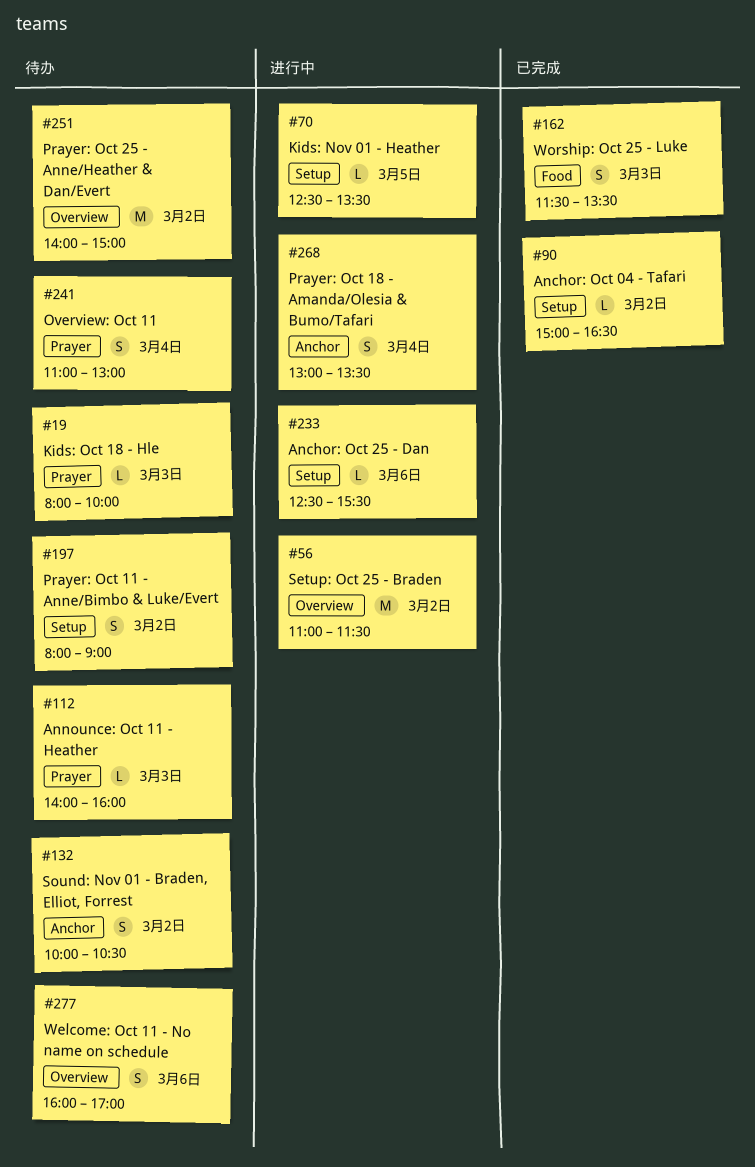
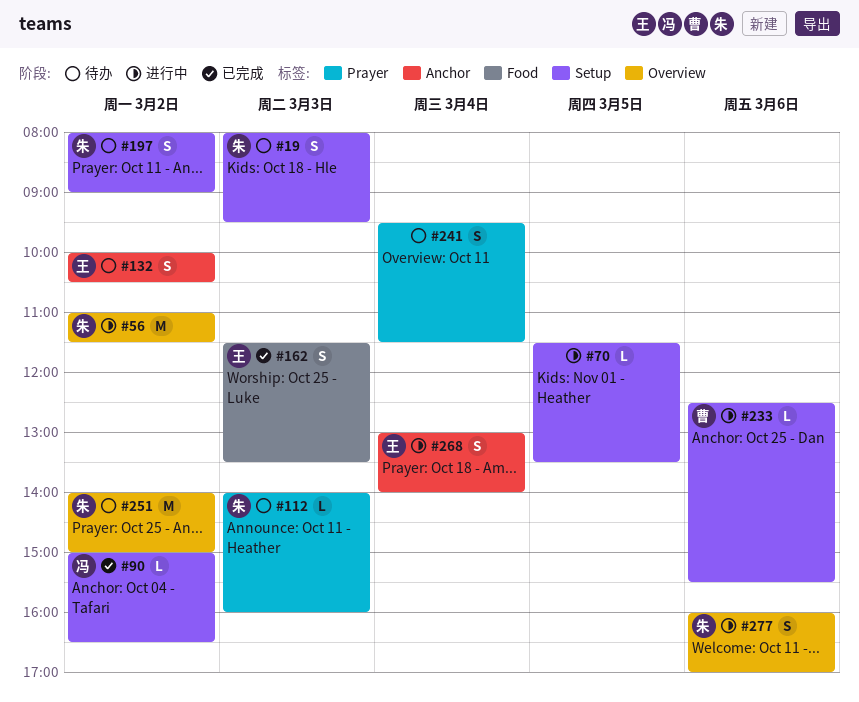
#19, label: Prayer -> Setup
#19, estimate: L -> S
#19, ends: 10:00 -> 09:30
#70, begins: 12:30 -> 11:30
#241, begins: 11:00 -> 09:30
#241, ends: 13:00 -> 11:30
#268, ends: 13:30 -> 14:00
#277, status: 待办 -> 进行中

